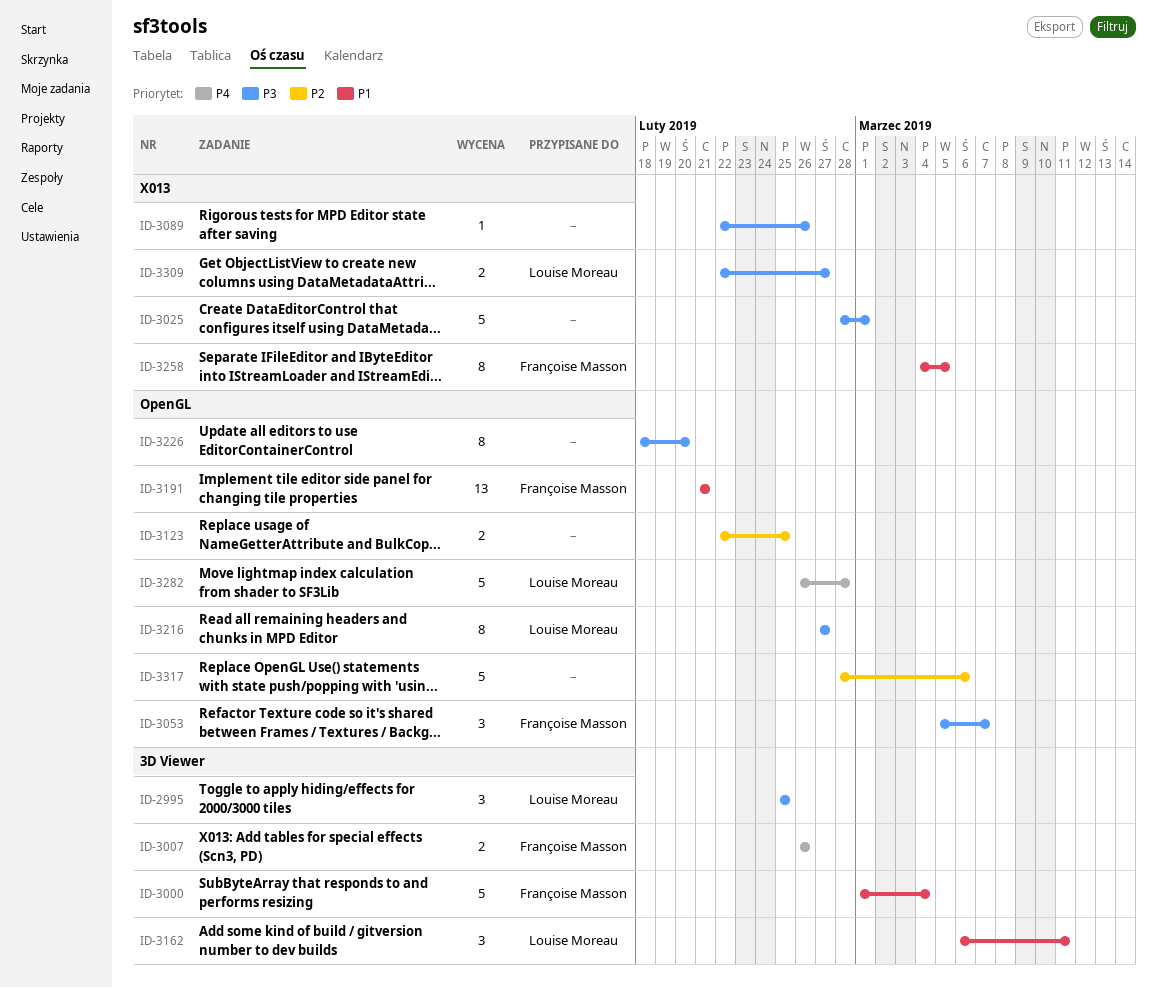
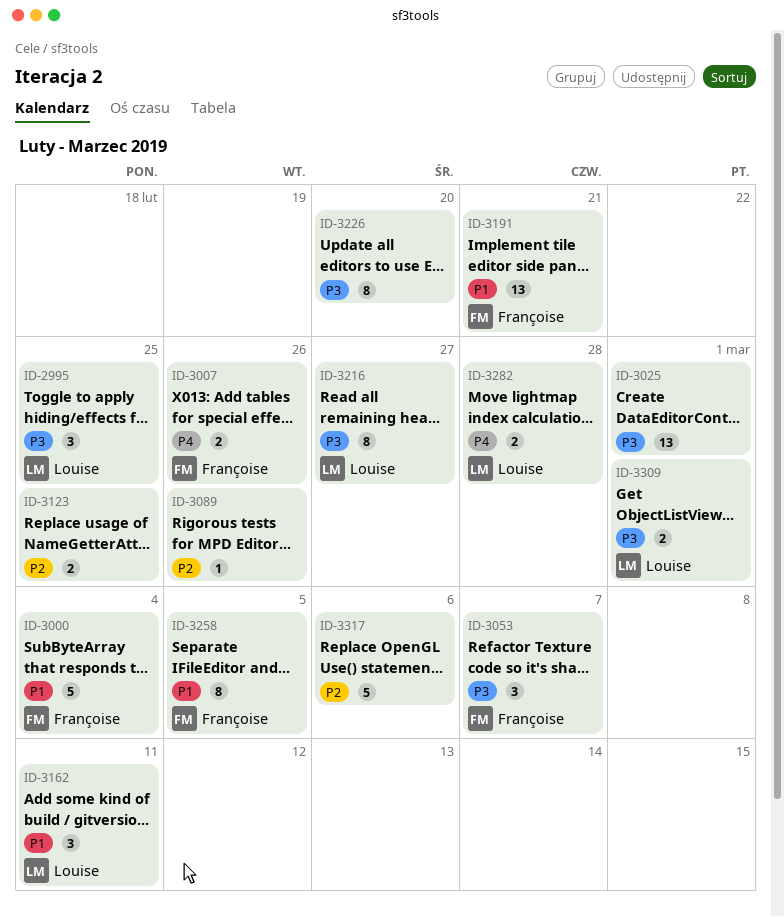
ID-3025, estimate: 5 -> 13
ID-3089, priority: P3 -> P2
ID-3282, estimate: 5 -> 2
ID-3309, due: Feb 27 -> Mar 1

